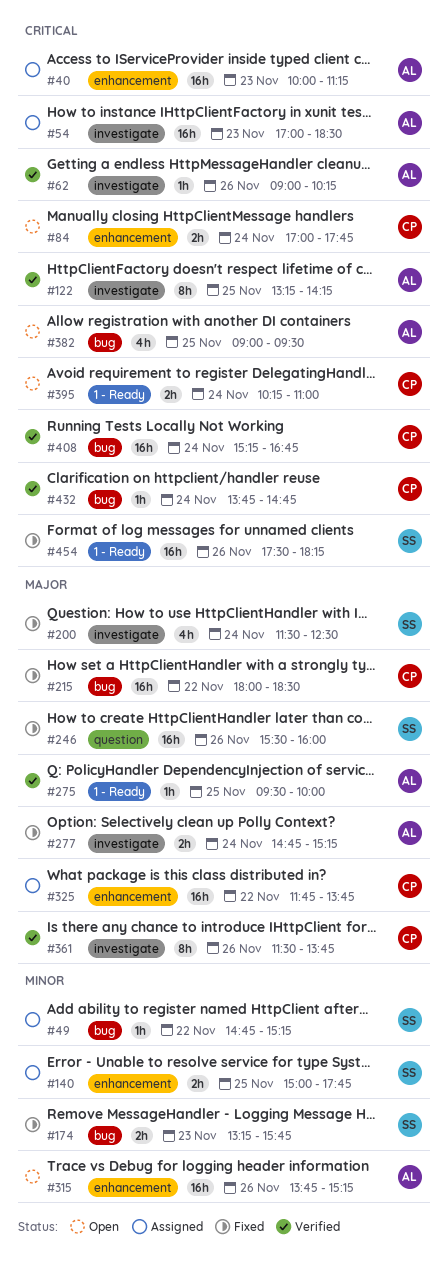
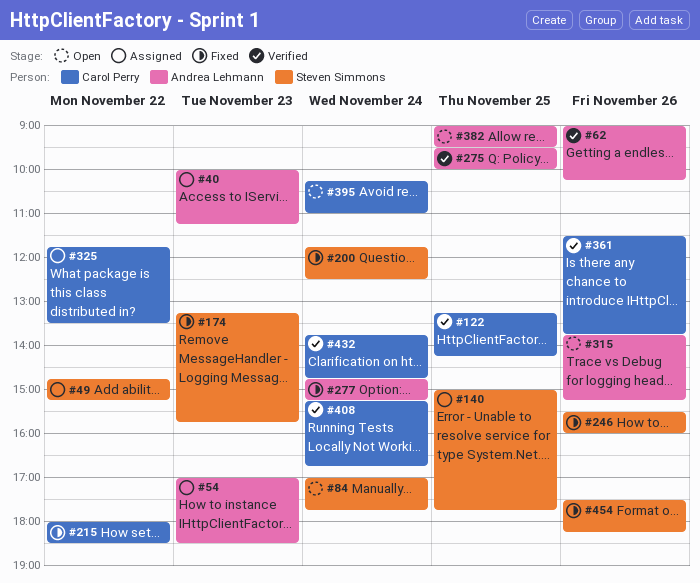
#84, owner: Carol Perry -> Steven Simmons
#122, owner: Andrea Lehmann -> Carol Perry
#200, begins: 11:30 -> 11:45
#325, ends: 13:45 -> 13:30

